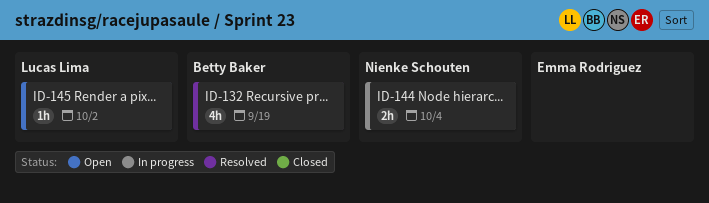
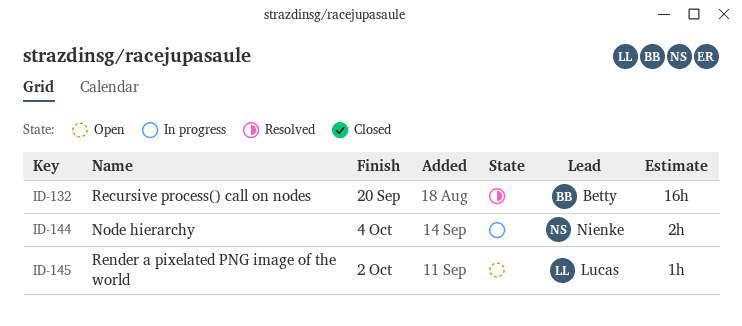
ID-132, estimate: 4h -> 16h
ID-132, due: Sep 19 -> Sep 20

